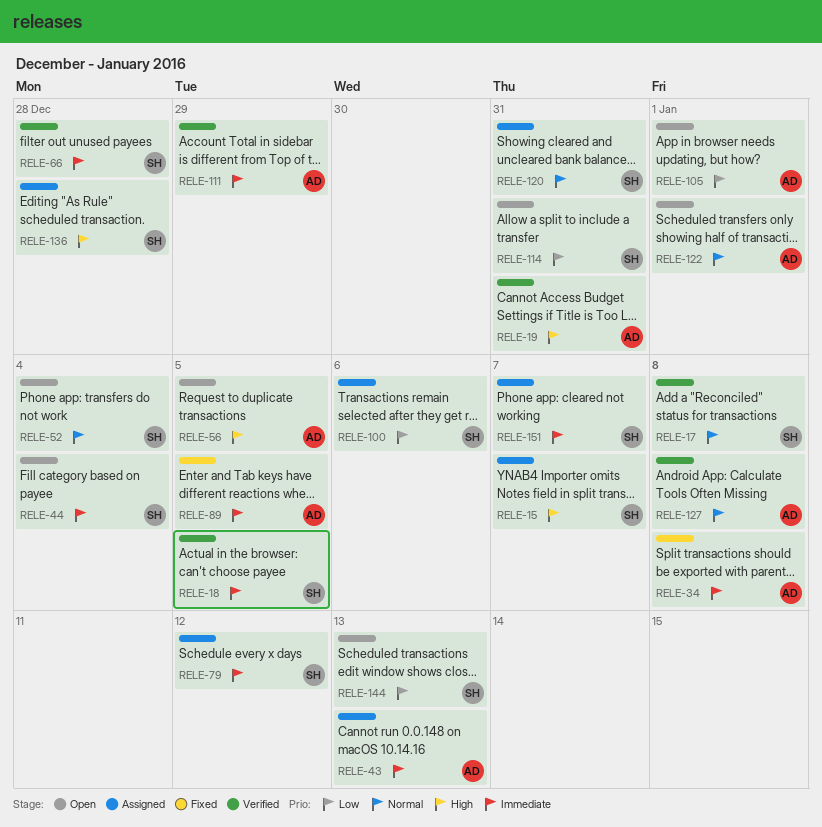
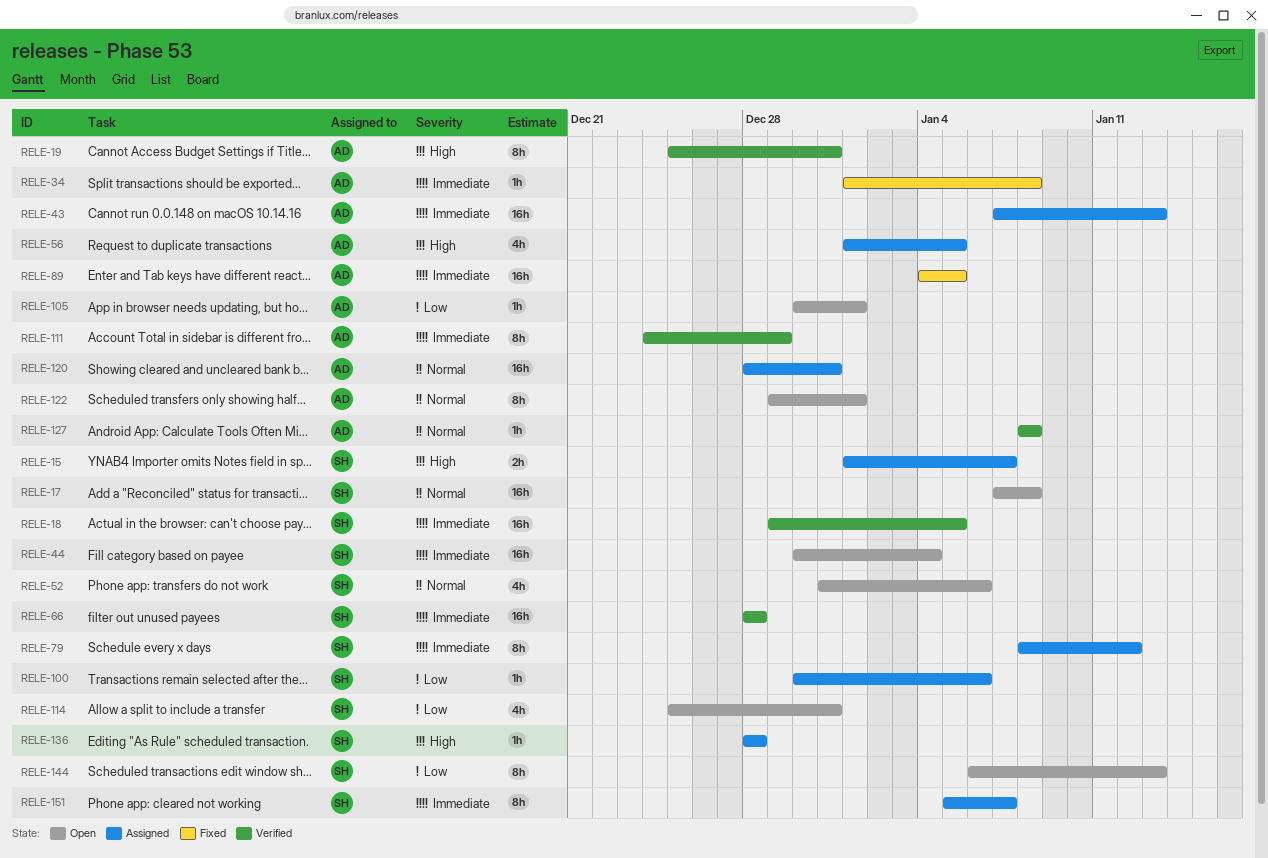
RELE-17, status: Verified -> Open
RELE-52, due: Jan 4 -> Jan 6
RELE-56, status: Open -> Assigned
RELE-120, owner: SH -> AD

